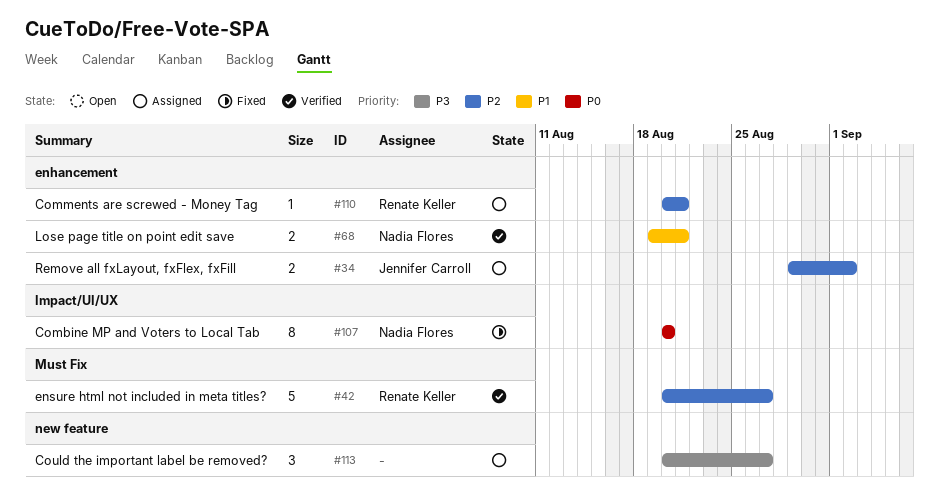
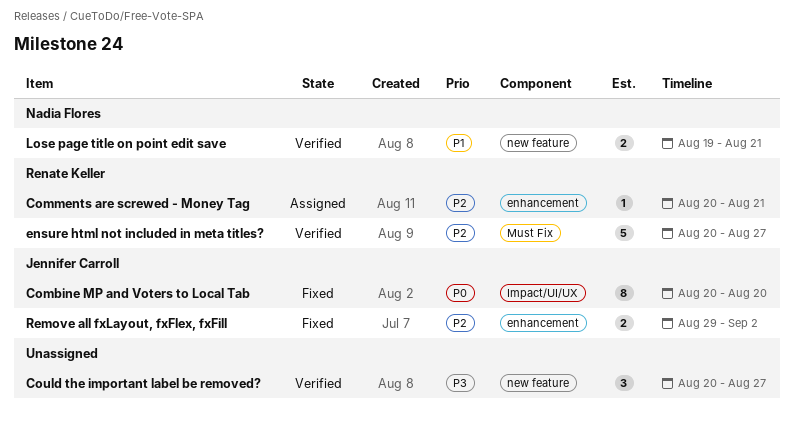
Combine MP and Voters to Local Tab, owner: Nadia Flores -> Jennifer Carroll
Could the important label be removed?, status: Assigned -> Verified
Lose page title on point edit save, label: enhancement -> new feature
Remove all fxLayout, fxFlex, fxFill, status: Assigned -> Fixed

